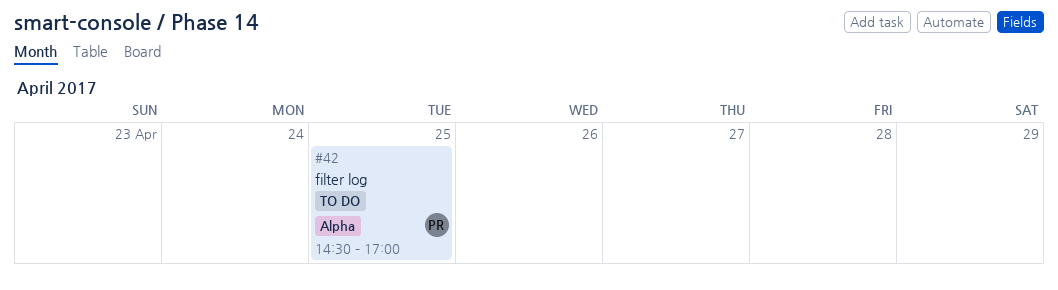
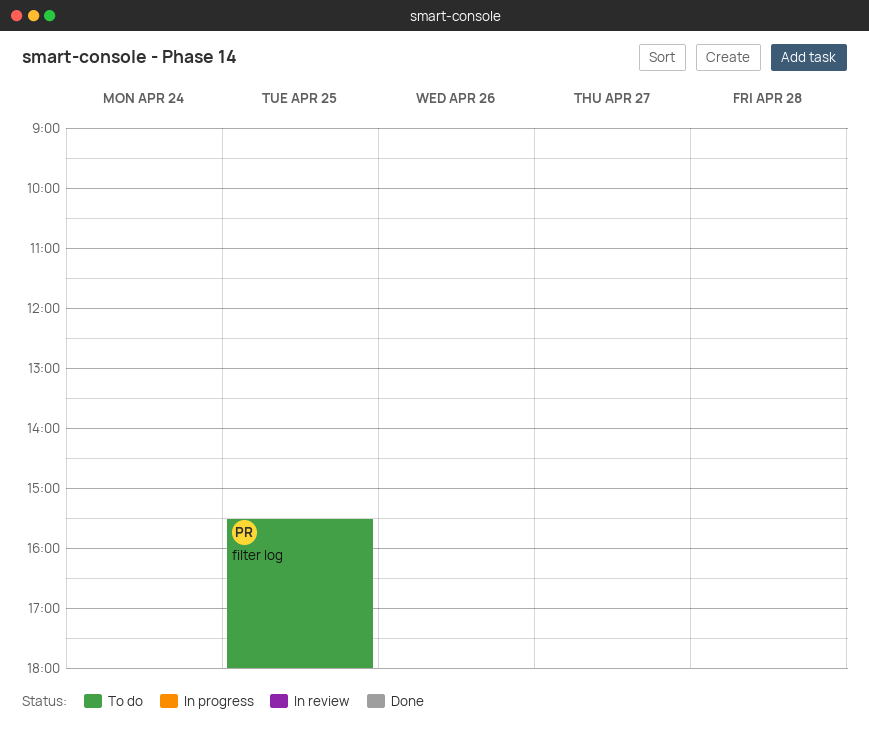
filter log, begins: 14:30 -> 15:30
filter log, ends: 17:00 -> 18:00

